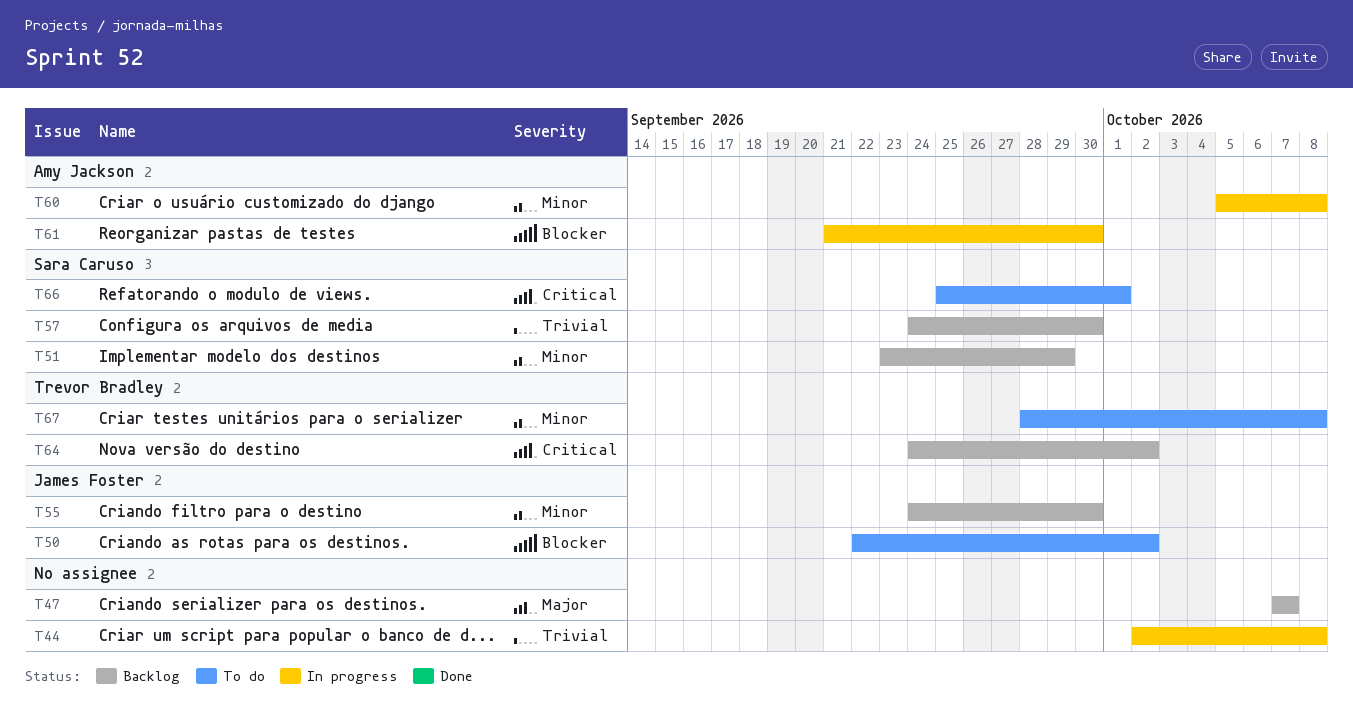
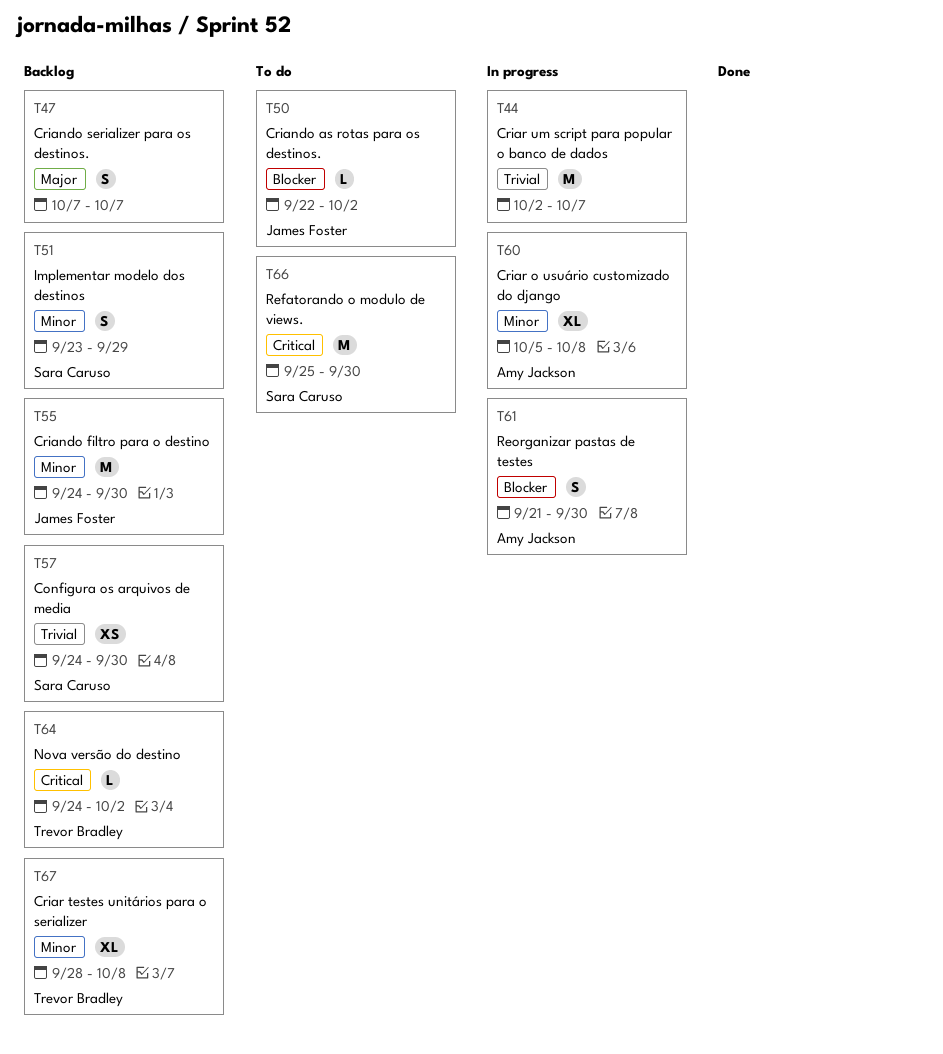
T44, due: Oct 8 -> Oct 7
T66, due: Oct 1 -> Sep 30
T67, status: To do -> Backlog

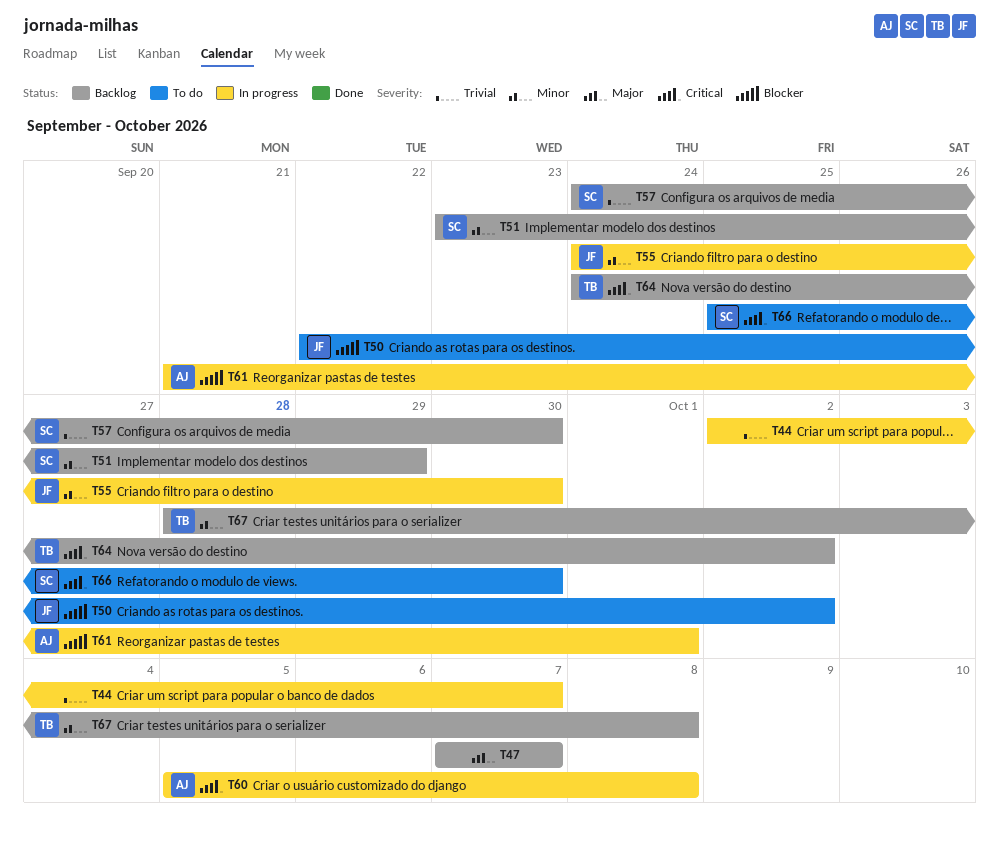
T55, status: Backlog -> In progress
T60, priority: Minor -> Critical
T61, due: Sep 30 -> Oct 1

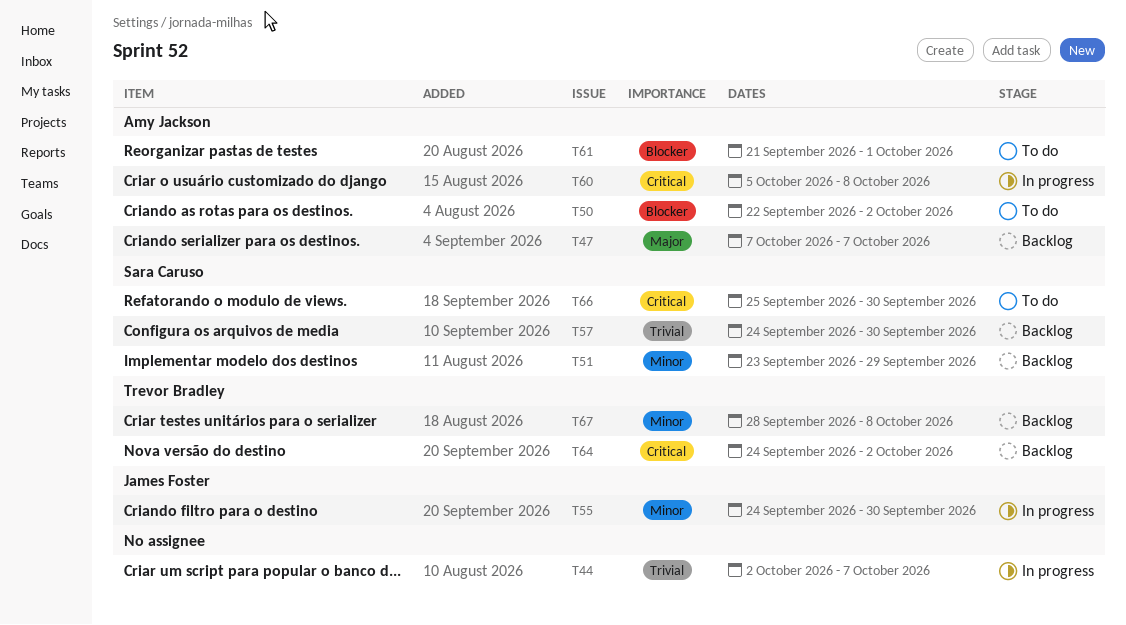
T47, owner: none -> Amy Jackson
T50, owner: James Foster -> Amy Jackson
T61, status: In progress -> To do

